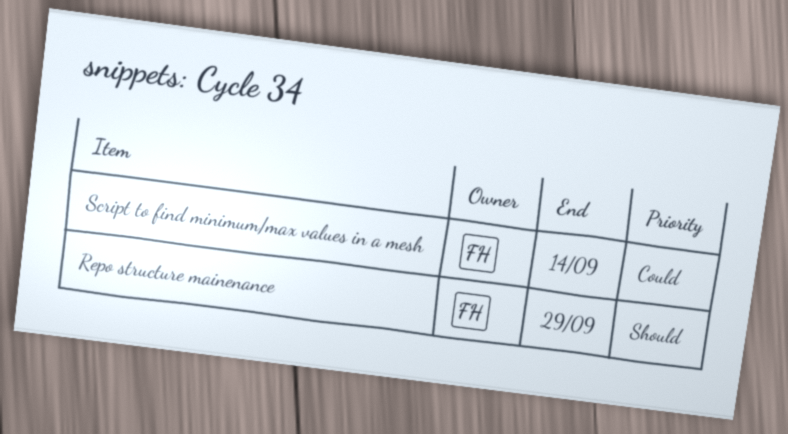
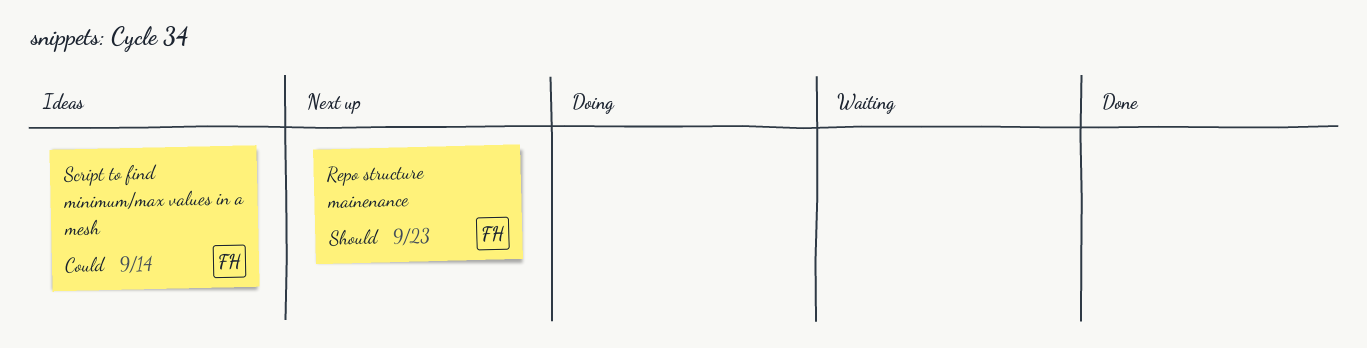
Repo structure mainenance, due: Sep 29 -> Sep 23

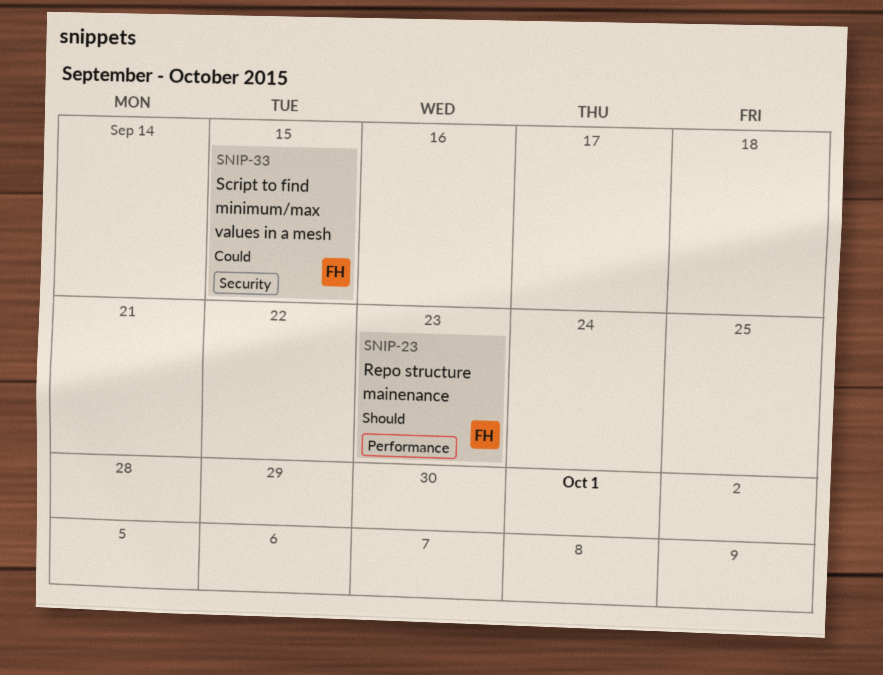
Script to find minimum/max values in a mesh, due: Sep 14 -> Sep 15

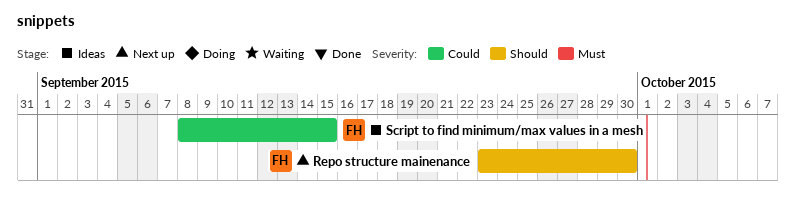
Repo structure mainenance, due: Sep 23 -> Sep 30

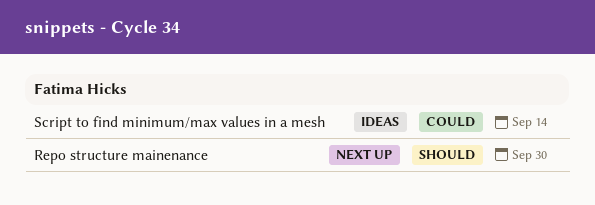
Script to find minimum/max values in a mesh, due: Sep 15 -> Sep 14

